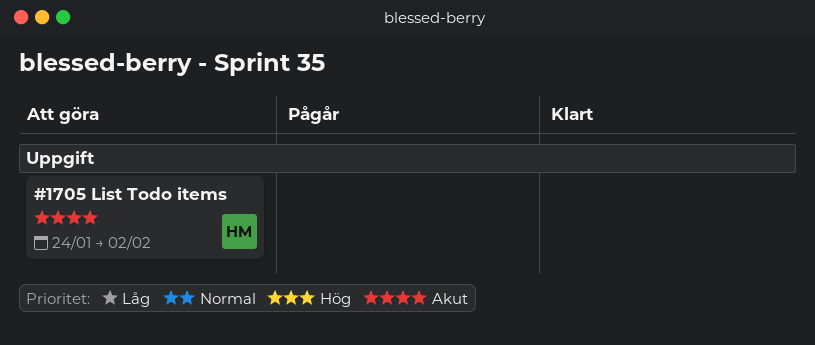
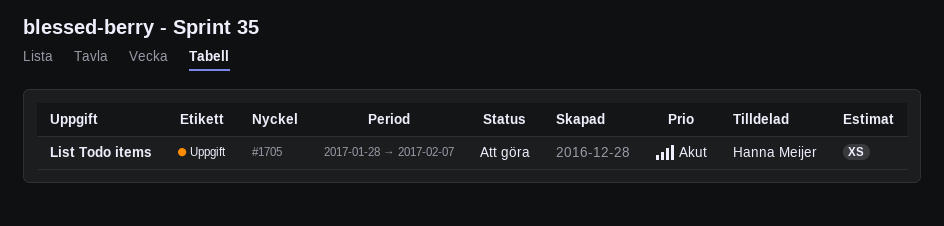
#1705, start: Jan 24 -> Jan 28
#1705, due: Feb 2 -> Feb 7

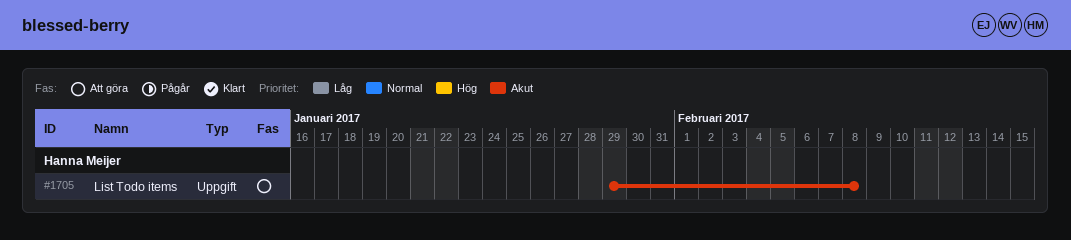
#1705, start: Jan 28 -> Jan 29
#1705, due: Feb 7 -> Feb 8

